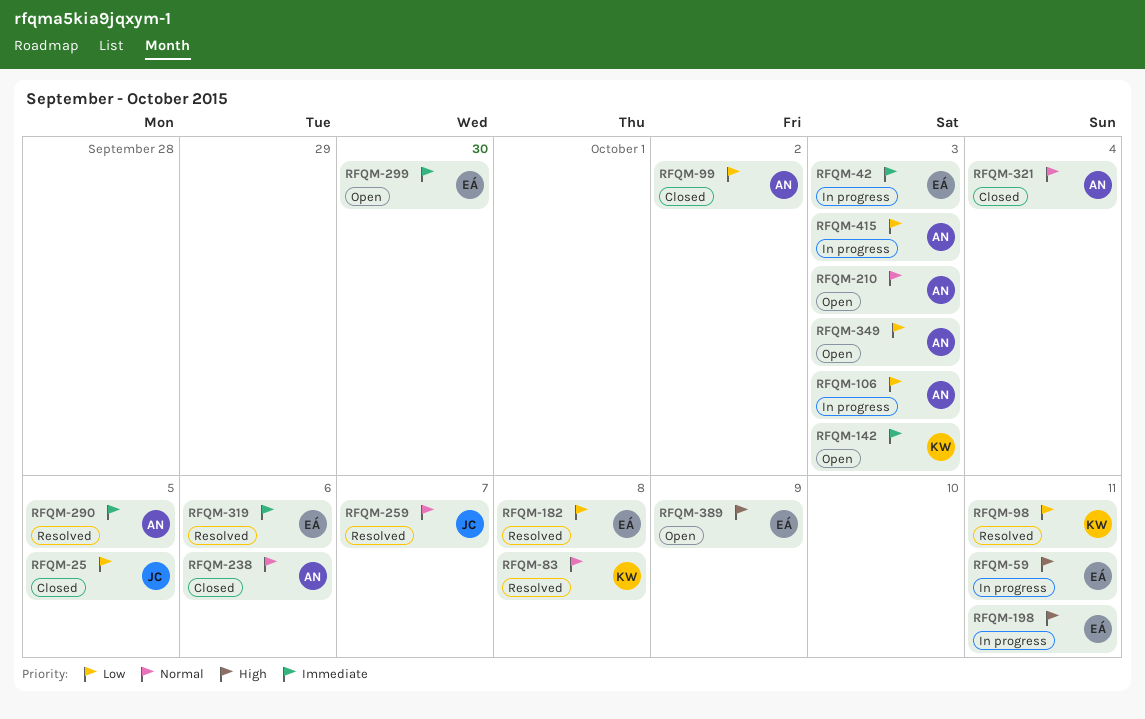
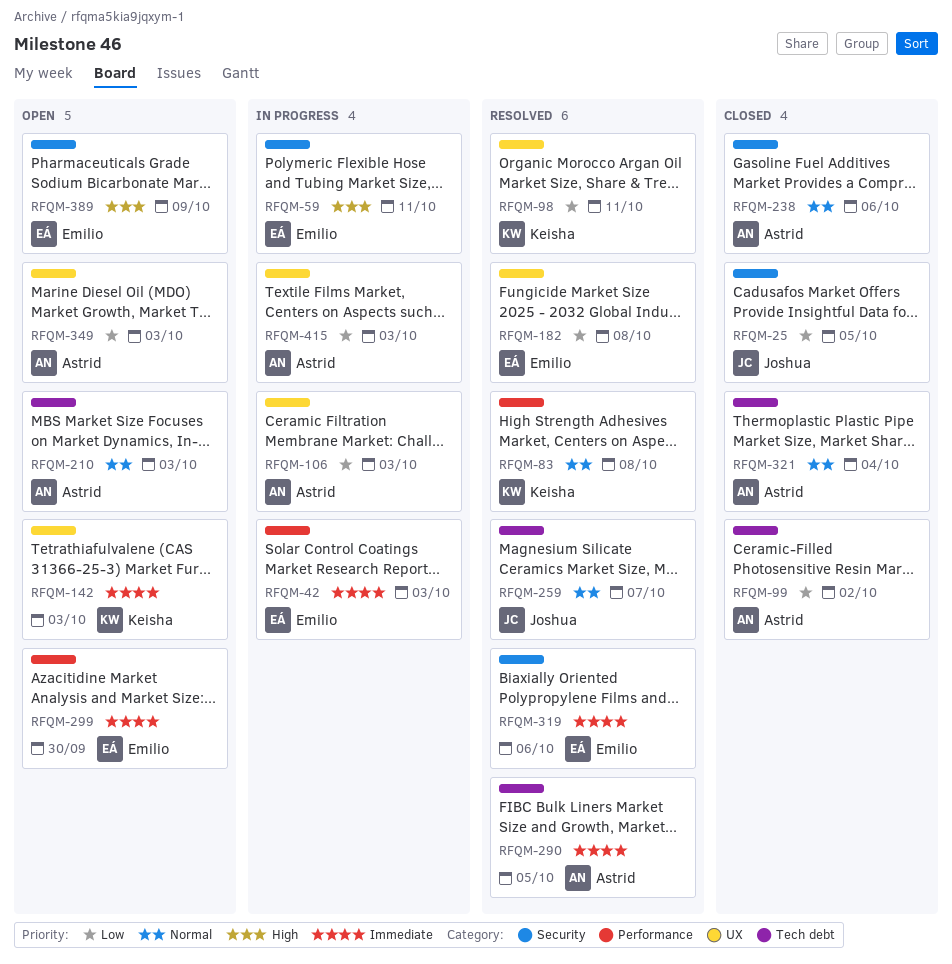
RFQM-198: present -> none

